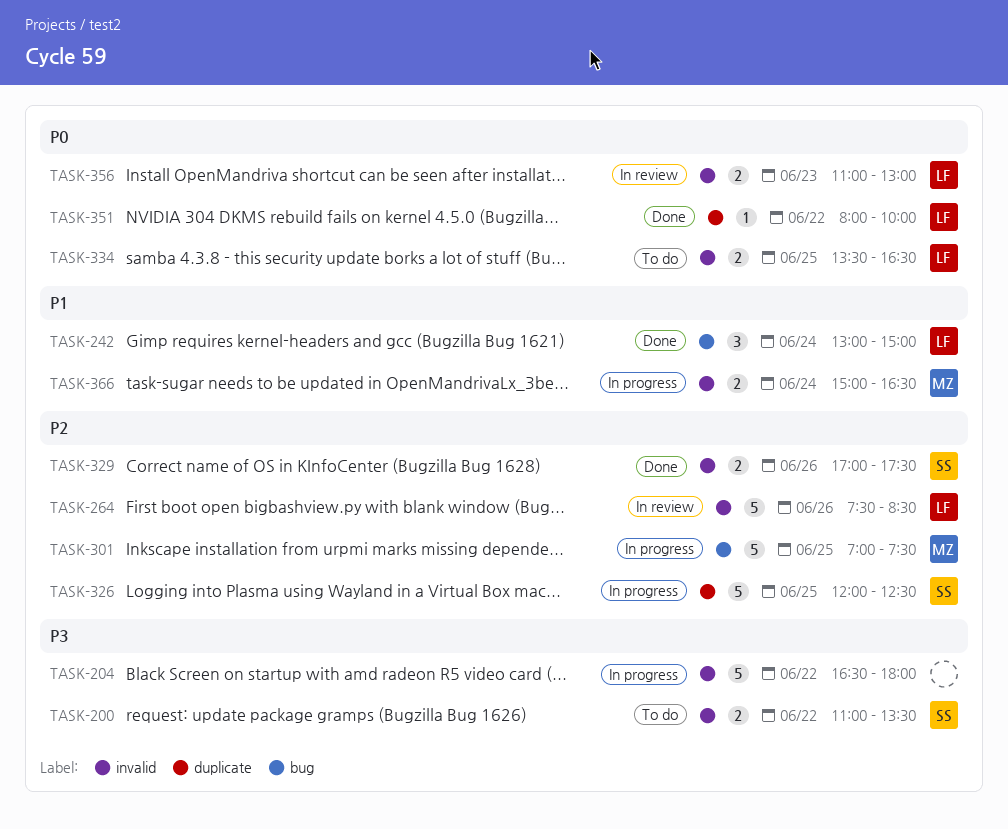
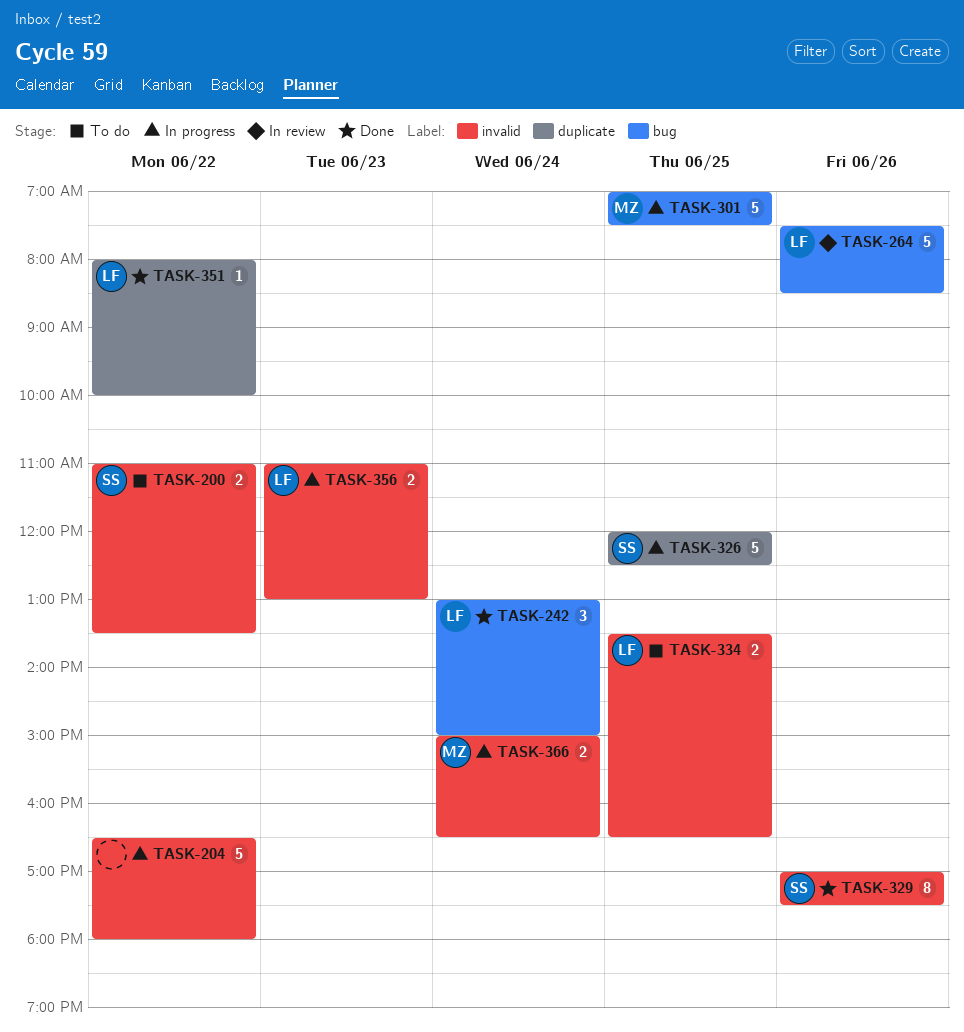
TASK-264, label: invalid -> bug
TASK-329, estimate: 2 -> 8
TASK-356, status: In review -> In progress

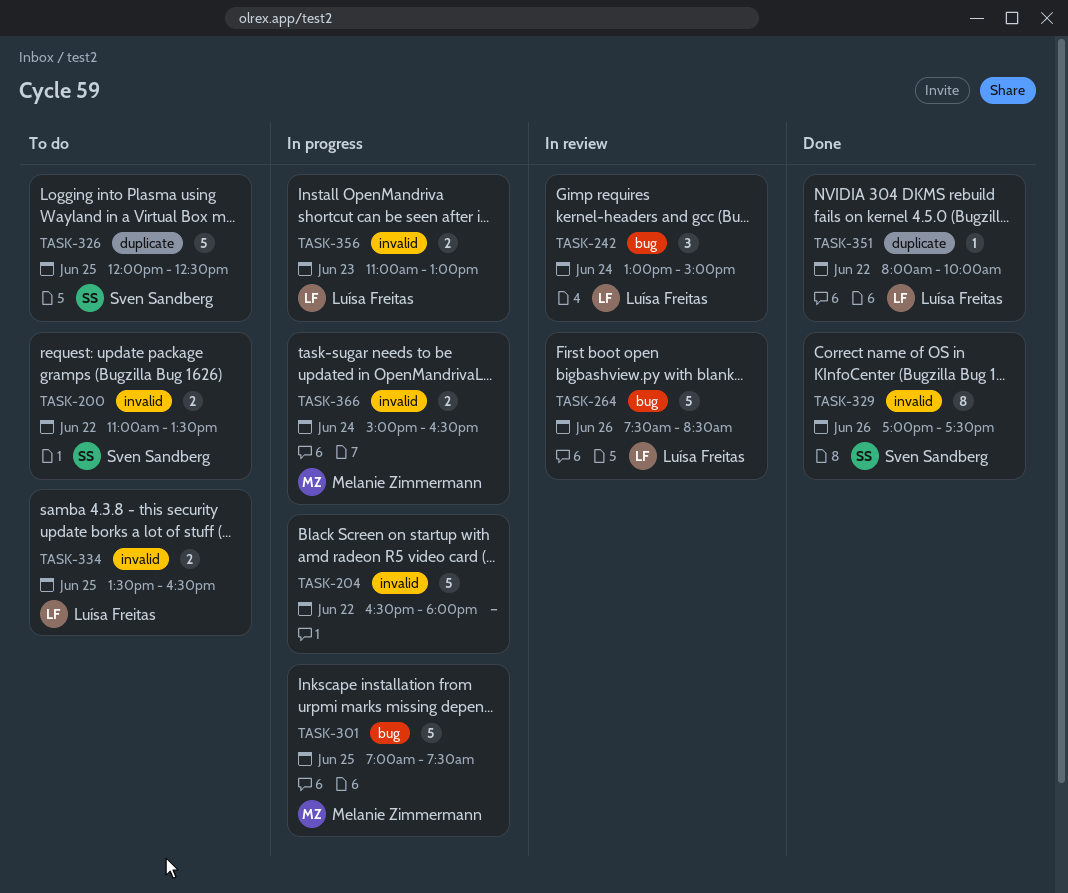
TASK-242, status: Done -> In review
TASK-326, status: In progress -> To do

